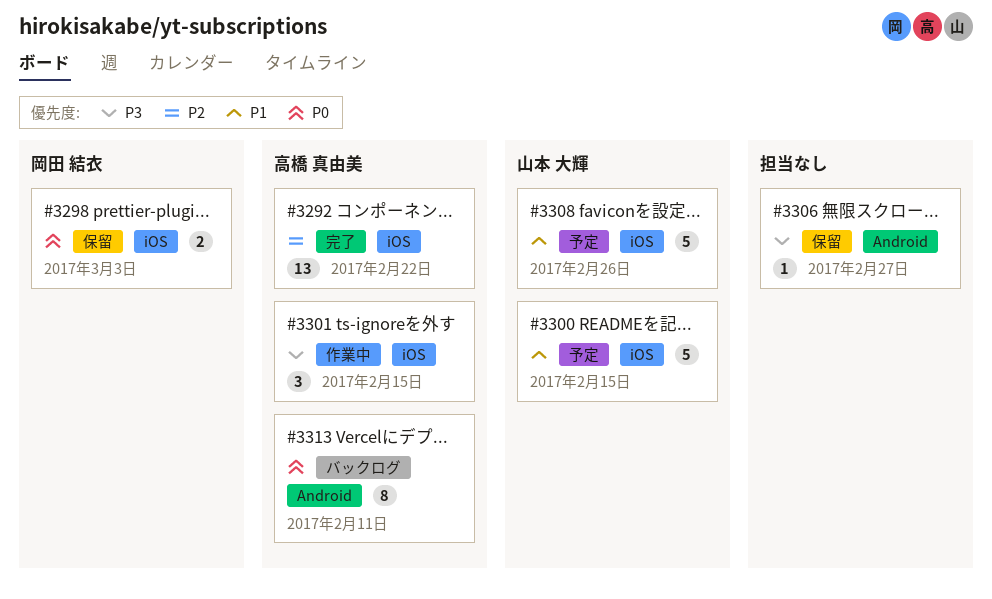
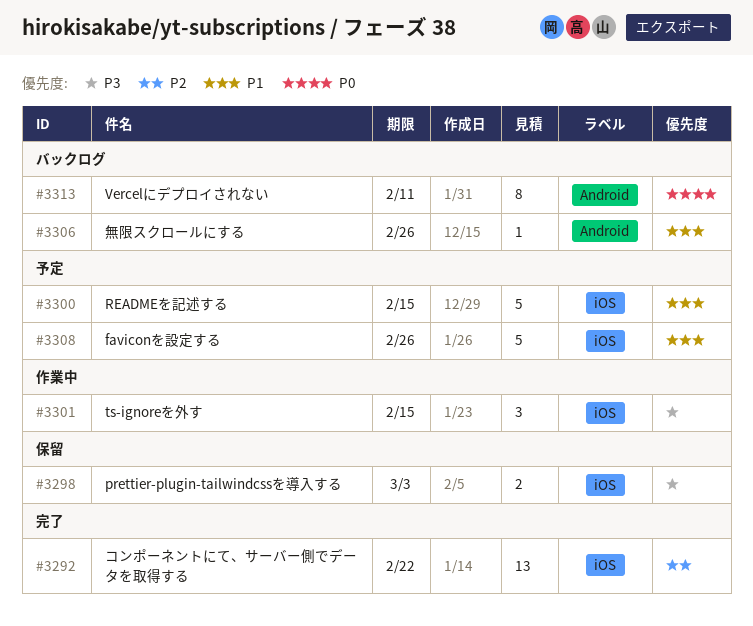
#3298, priority: P0 -> P3
#3306, status: 保留 -> バックログ
#3306, priority: P3 -> P1
#3306, due: Feb 27 -> Feb 26

